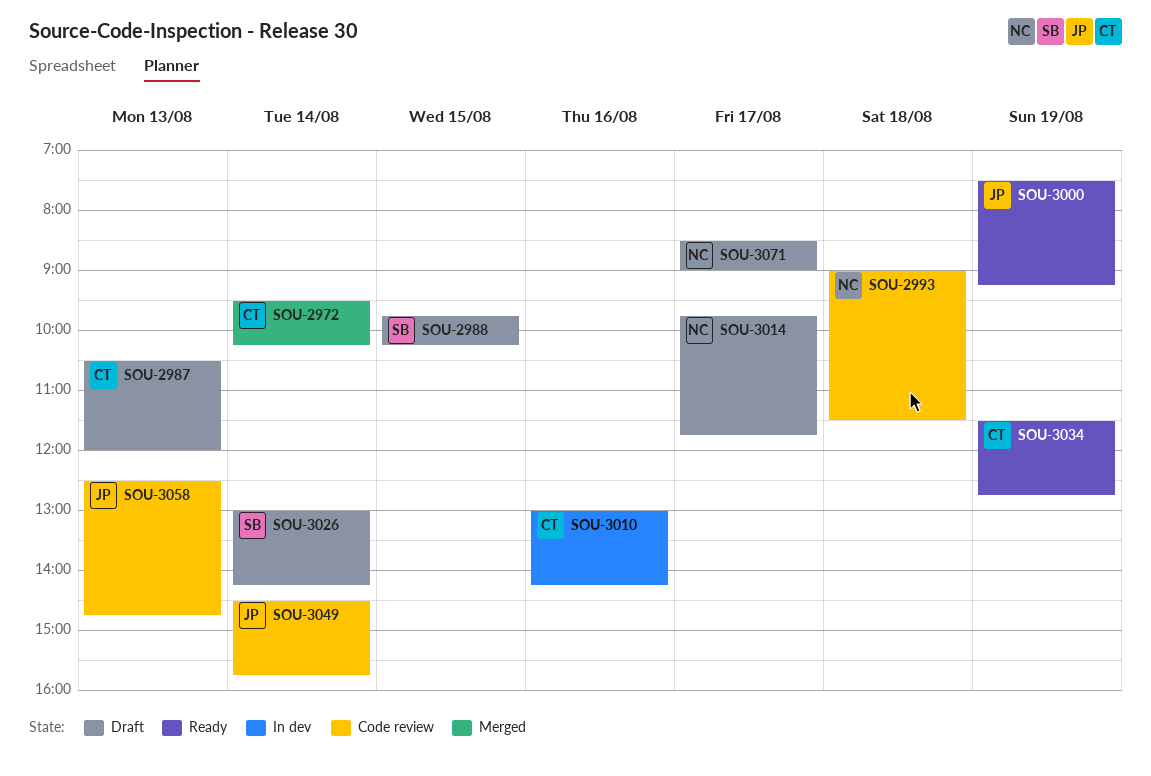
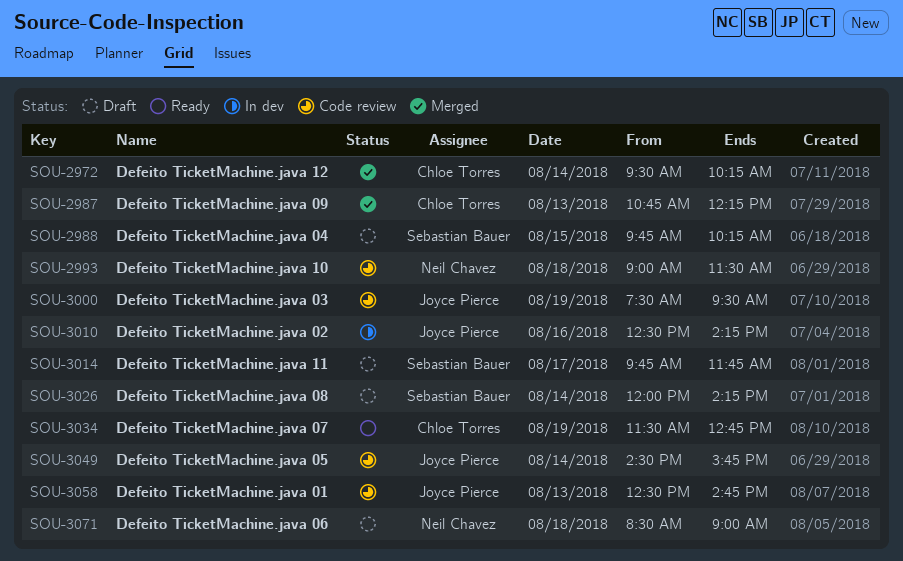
SOU-2987, status: Draft -> Merged
SOU-2987, begins: 10:30 -> 10:45
SOU-2987, ends: 12:00 -> 12:15
SOU-3000, status: Ready -> Code review
SOU-3000, ends: 09:15 -> 09:30
SOU-3010, owner: Chloe Torres -> Joyce Pierce
SOU-3010, begins: 13:00 -> 12:30
SOU-3014, owner: Neil Chavez -> Sebastian Bauer
SOU-3026, begins: 13:00 -> 12:00
SOU-3071, day: Aug 17 -> Aug 18

